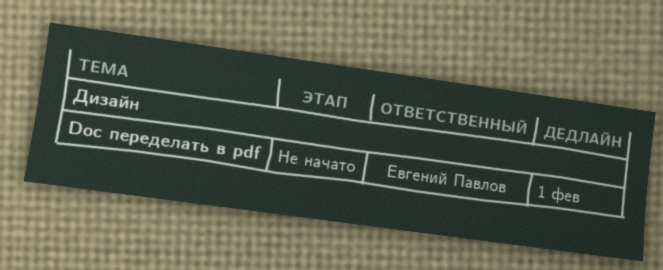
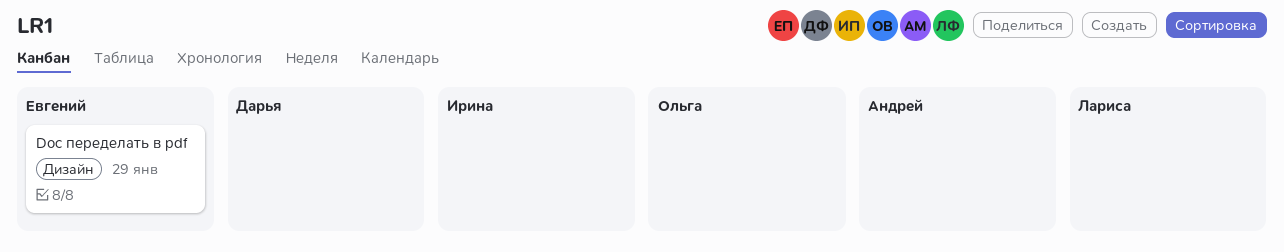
Doc переделать в pdf, due: Feb 1 -> Jan 29

